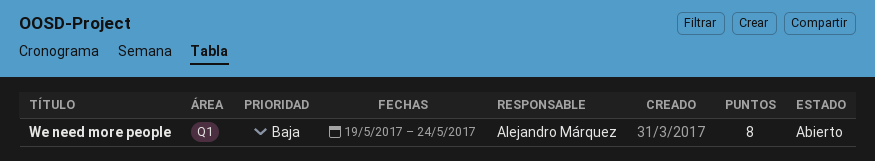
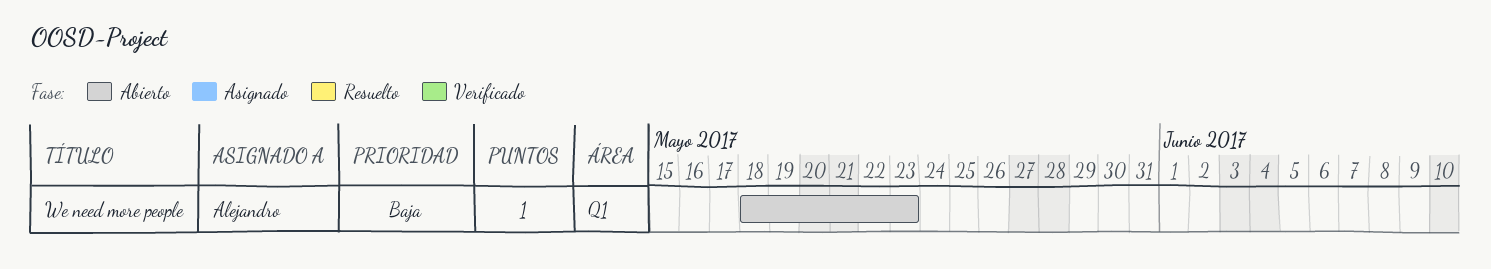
We need more people, estimate: 8 -> 1
We need more people, start: May 19 -> May 18
We need more people, due: May 24 -> May 23

